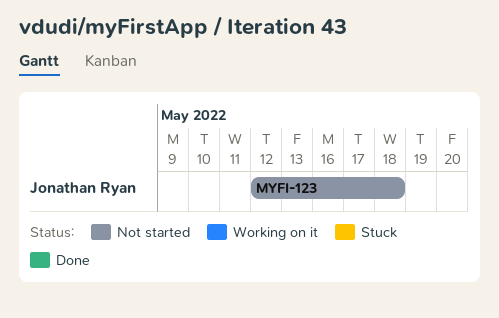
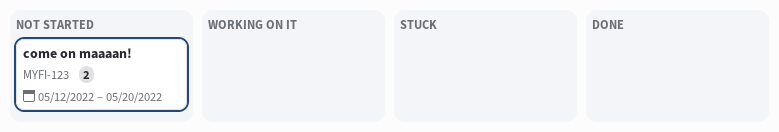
MYFI-123, due: May 18 -> May 20

